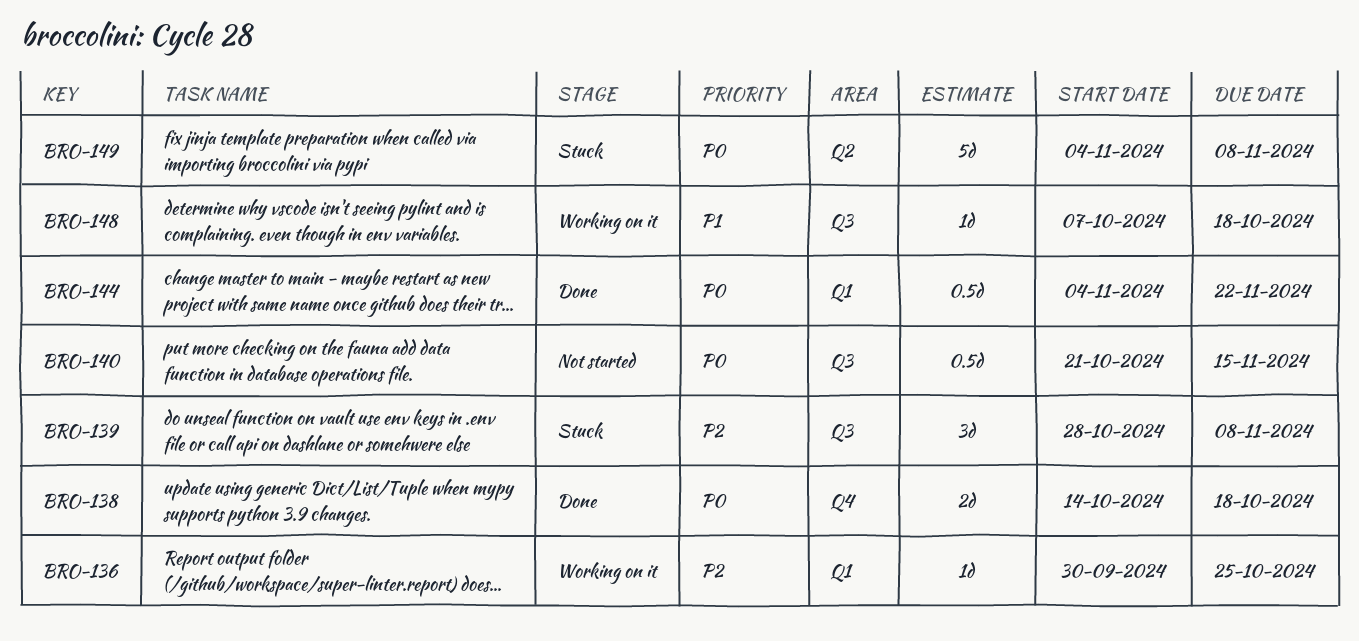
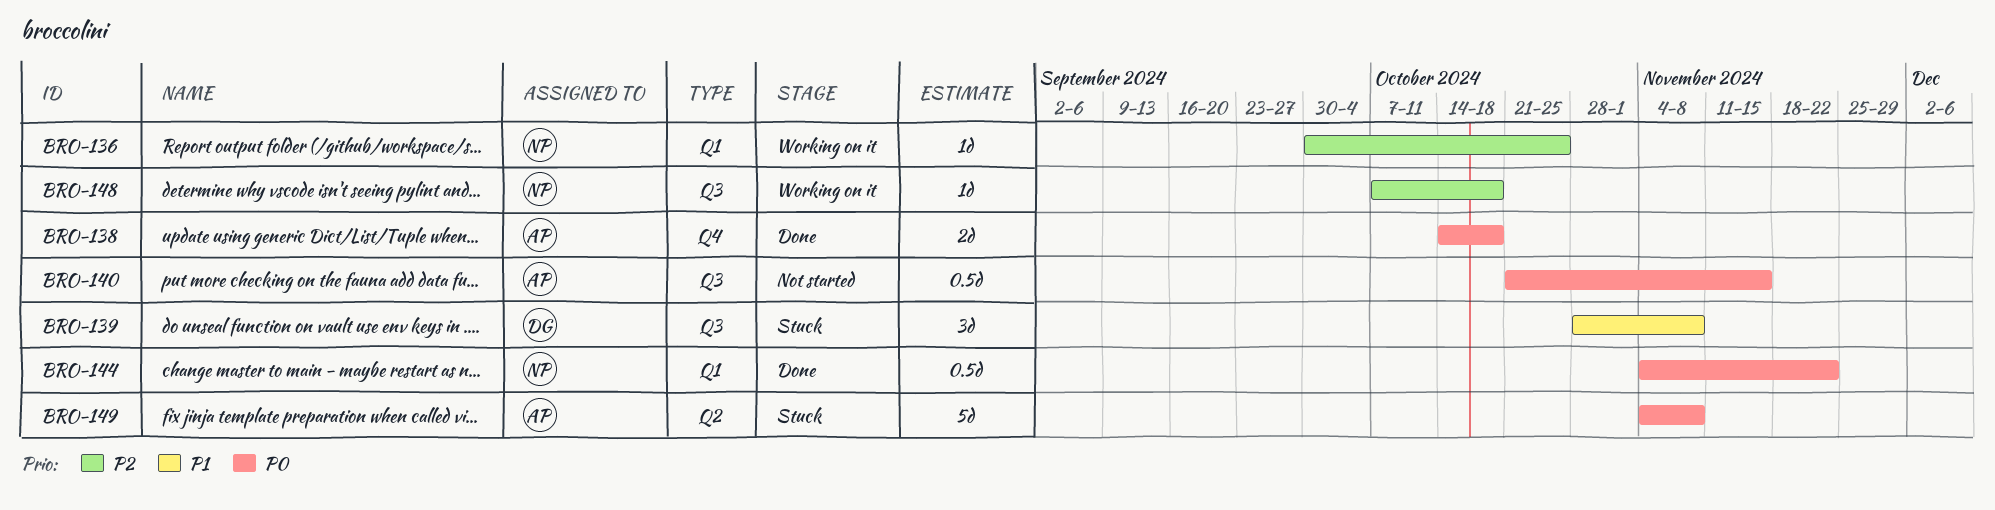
BRO-139, priority: P2 -> P1
BRO-148, priority: P1 -> P2

